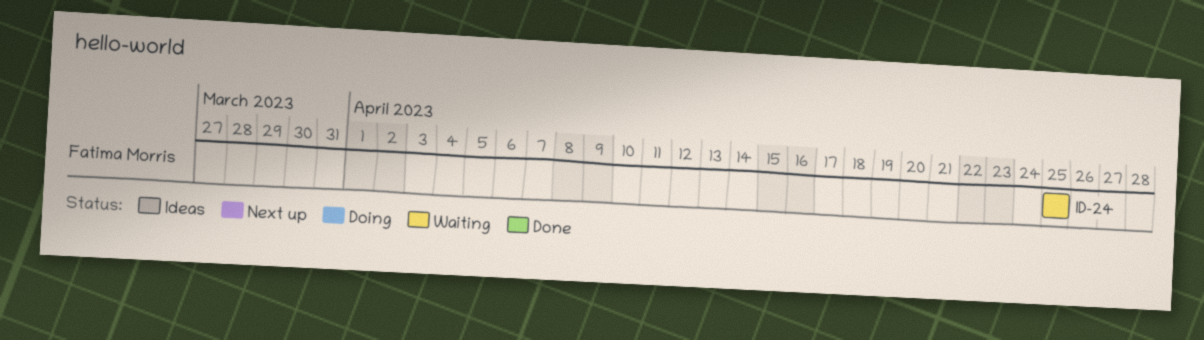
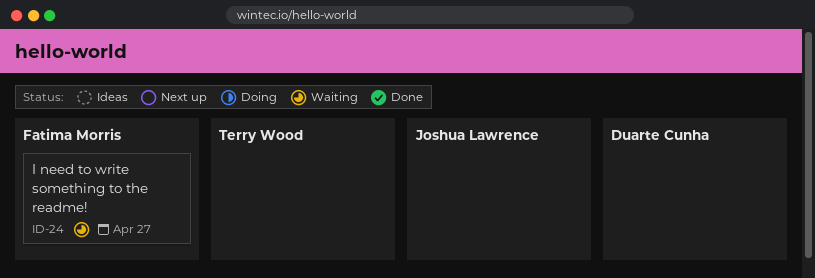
ID-24, due: Apr 25 -> Apr 27

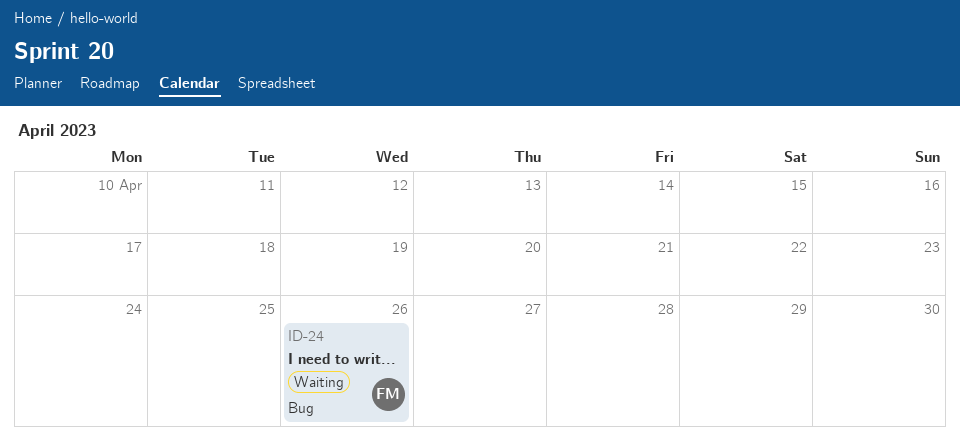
ID-24, due: Apr 27 -> Apr 26

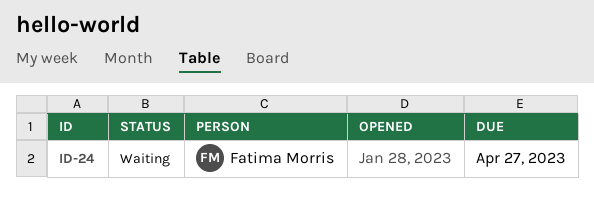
ID-24, due: Apr 26 -> Apr 27

